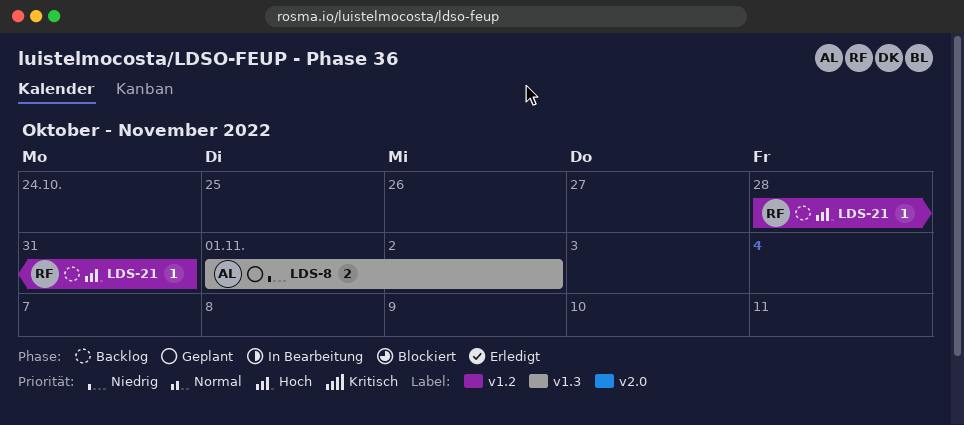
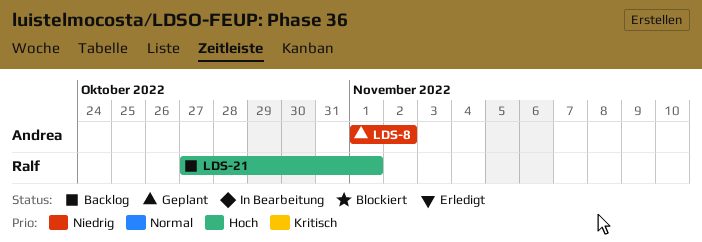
LDS-21, start: Oct 28 -> Oct 27
LDS-21, due: Oct 31 -> Nov 1

